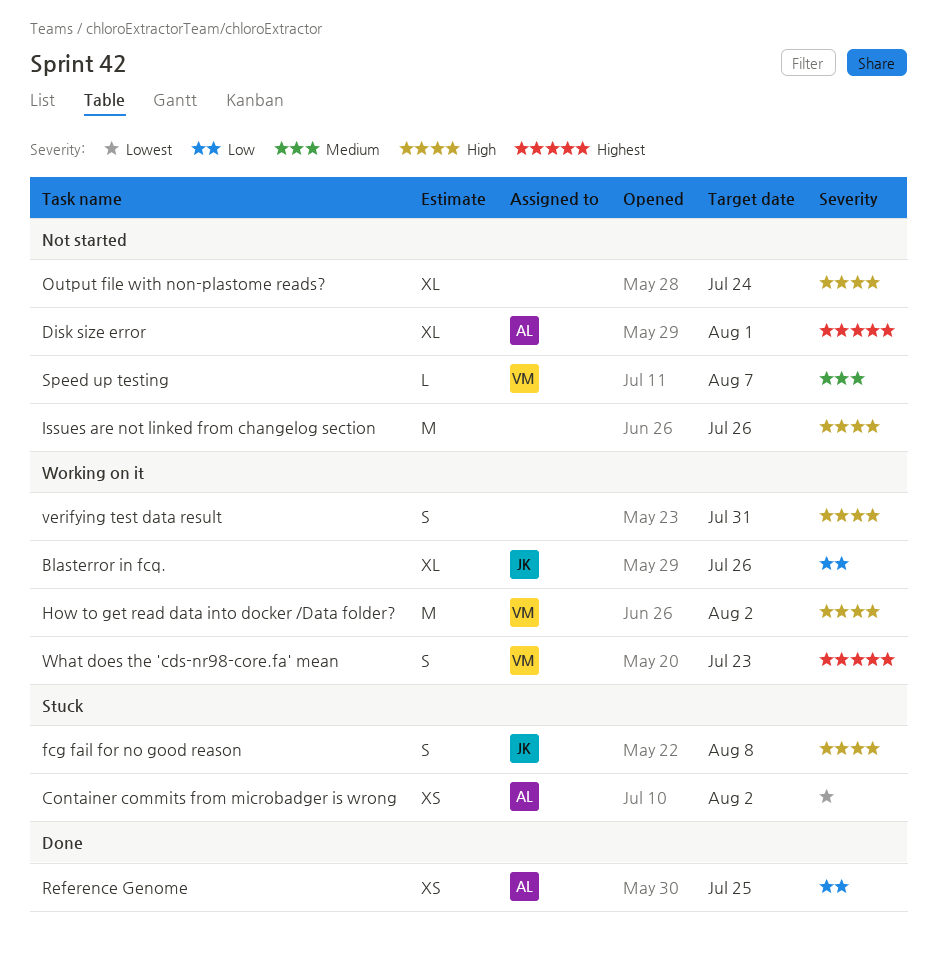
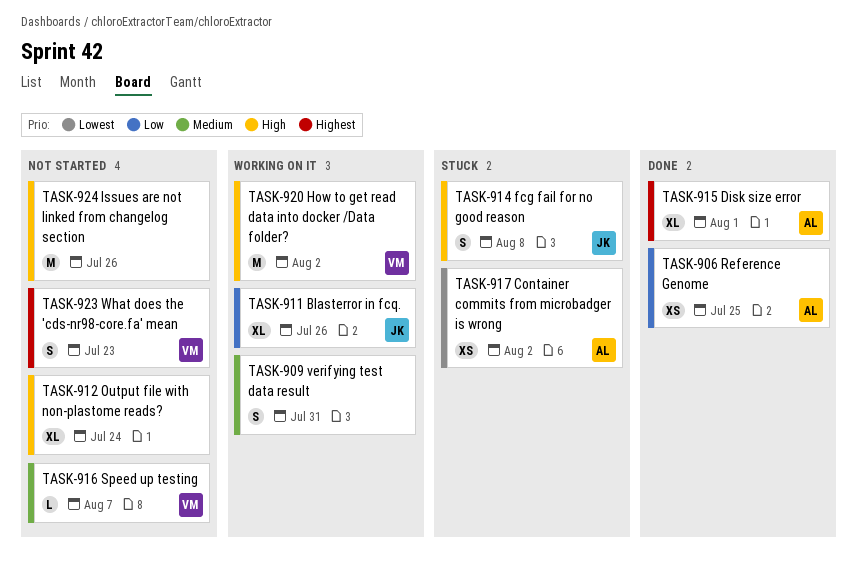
Disk size error, status: Not started -> Done
verifying test data result, priority: High -> Medium
What does the 'cds-nr98-core.fa' mean, status: Working on it -> Not started

